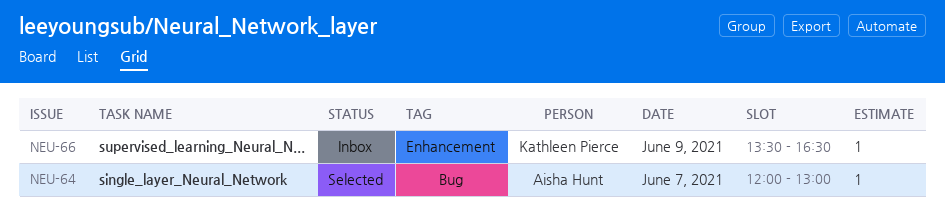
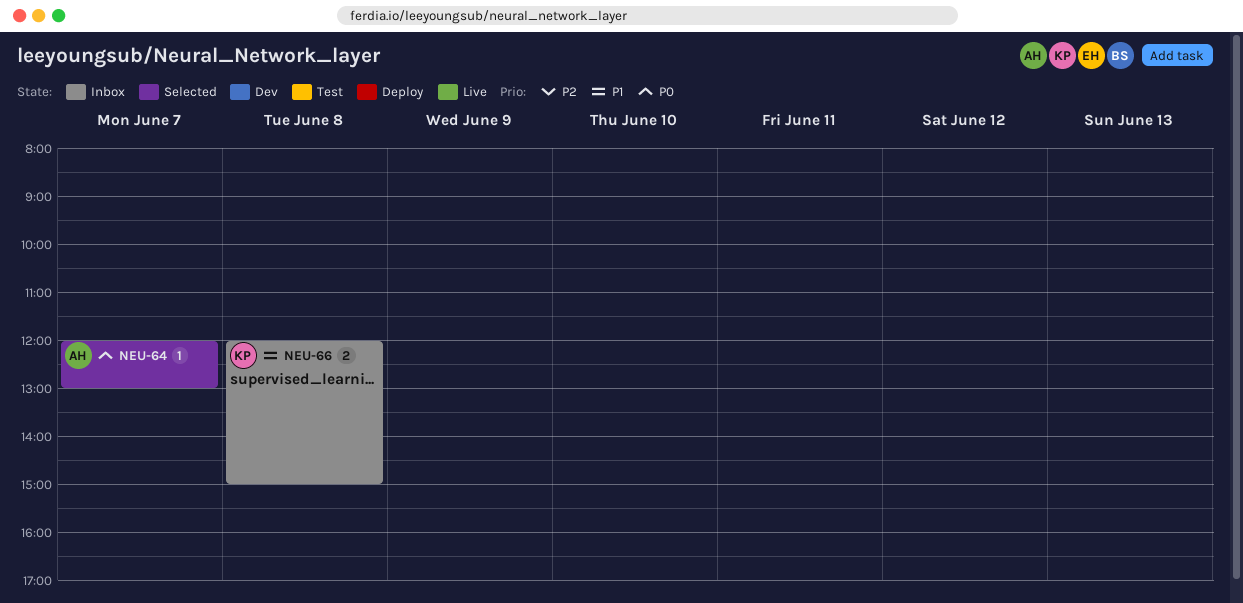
NEU-66, estimate: 1 -> 2
NEU-66, day: Jun 9 -> Jun 8
NEU-66, begins: 13:30 -> 12:00
NEU-66, ends: 16:30 -> 15:00

